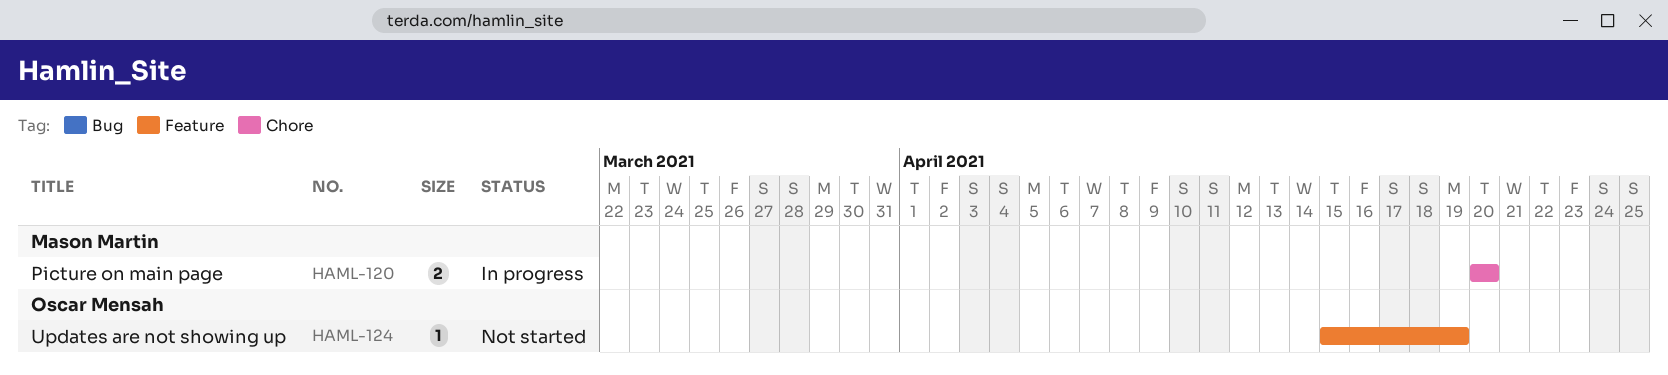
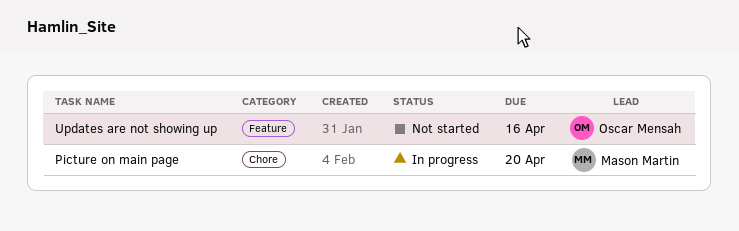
Updates are not showing up, due: Apr 19 -> Apr 16

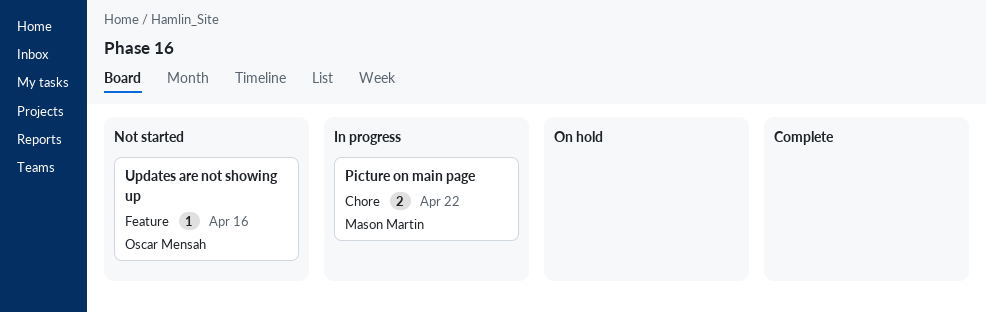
Picture on main page, due: Apr 20 -> Apr 22

